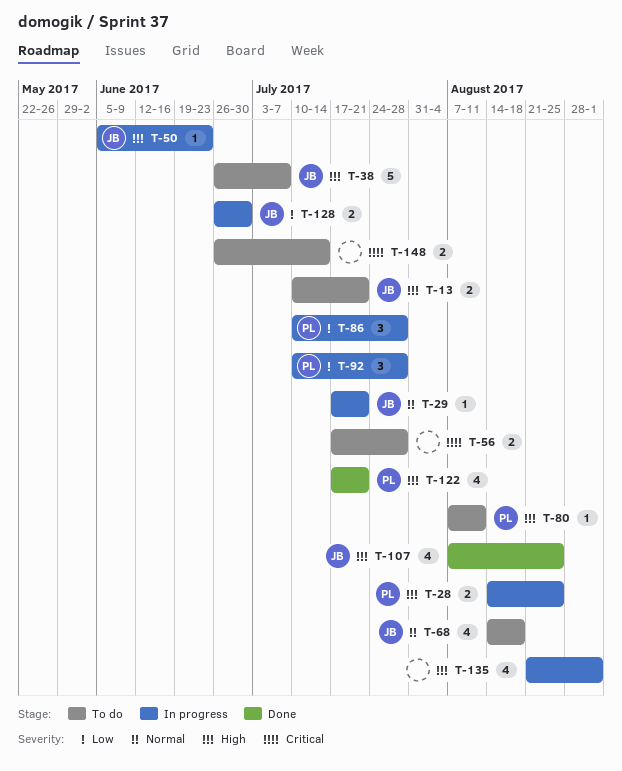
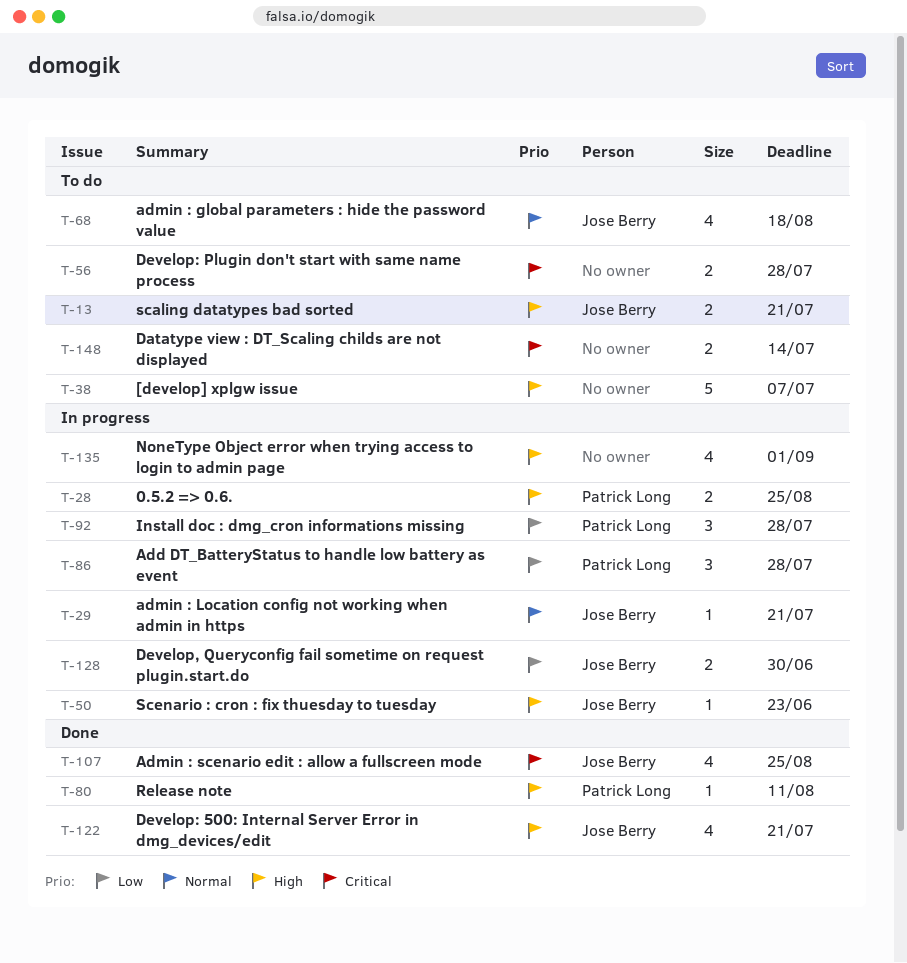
T-38, owner: Jose Berry -> none
T-80, status: To do -> Done
T-107, priority: High -> Critical
T-122, owner: Patrick Long -> Jose Berry

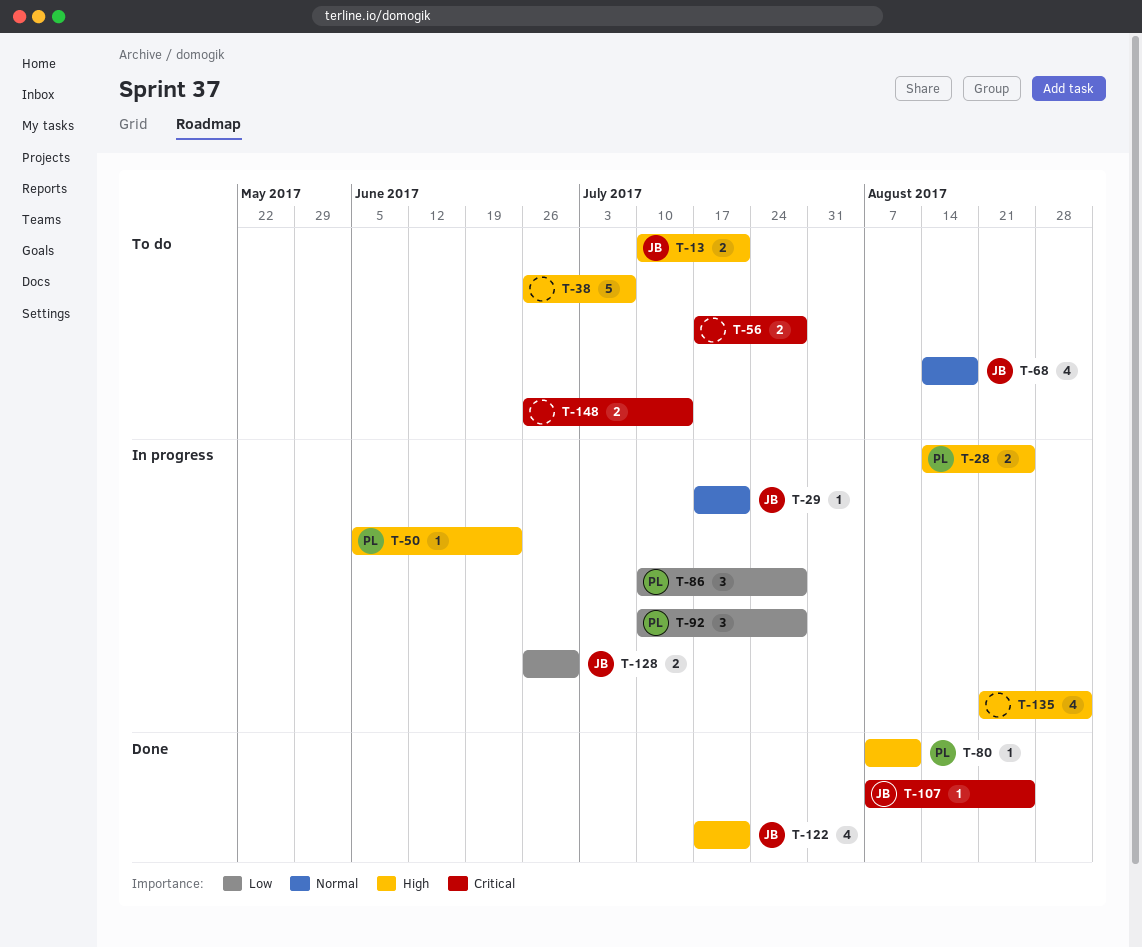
T-50, owner: Jose Berry -> Patrick Long
T-107, estimate: 4 -> 1

